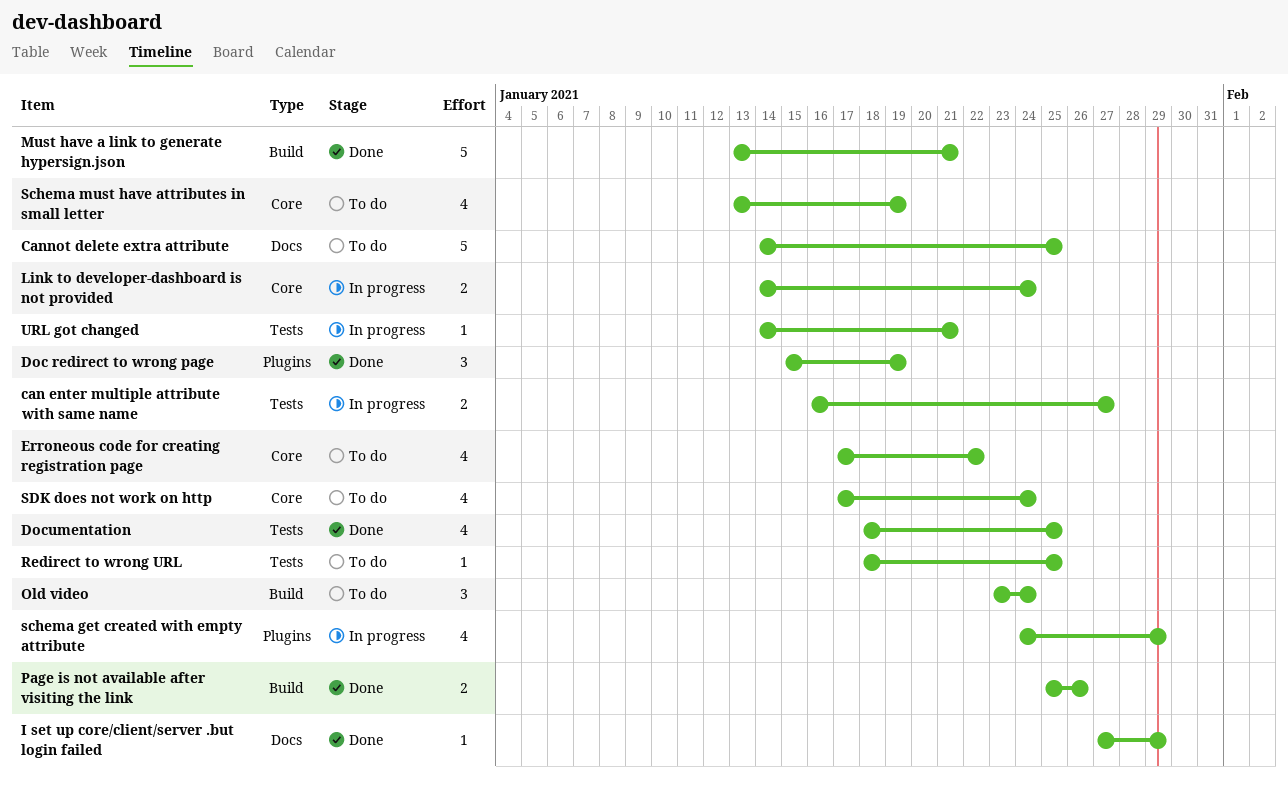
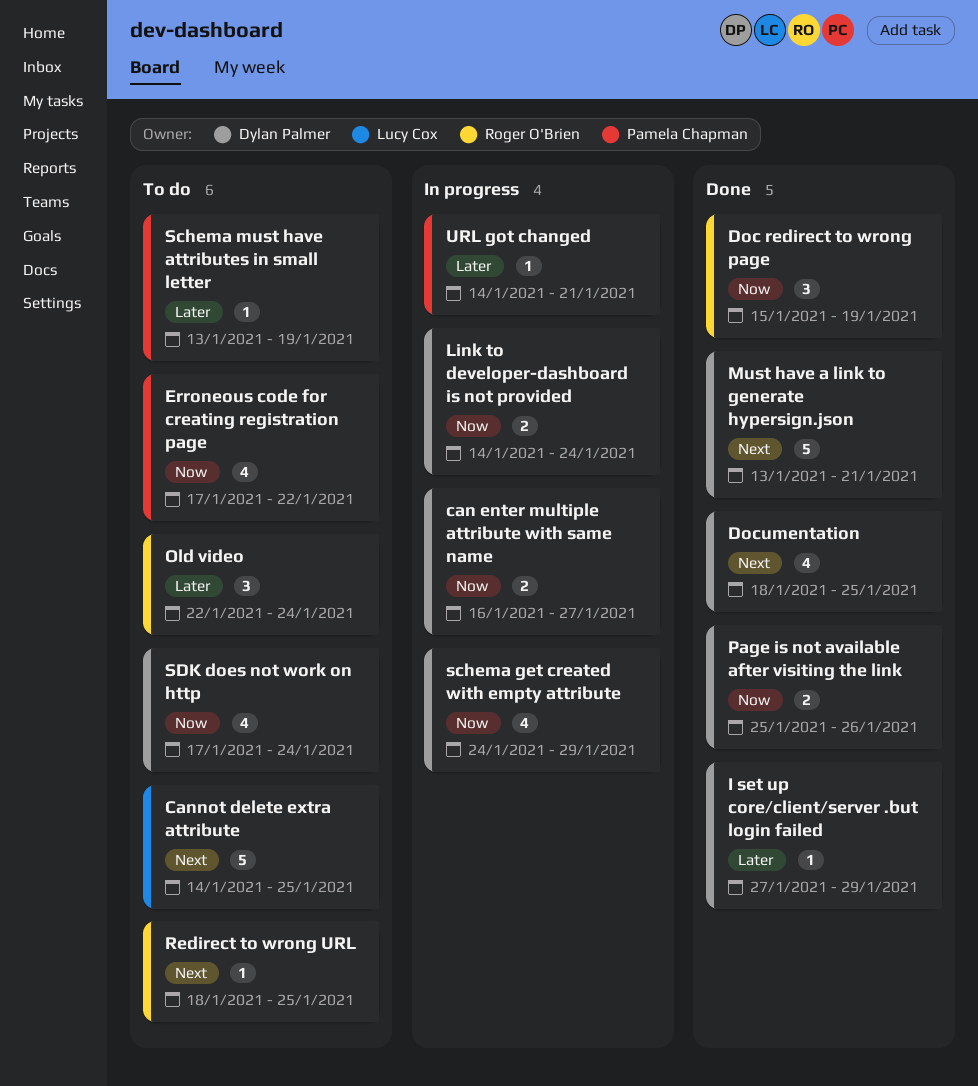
Old video, start: Jan 23 -> Jan 22
Schema must have attributes in small letter, estimate: 4 -> 1

